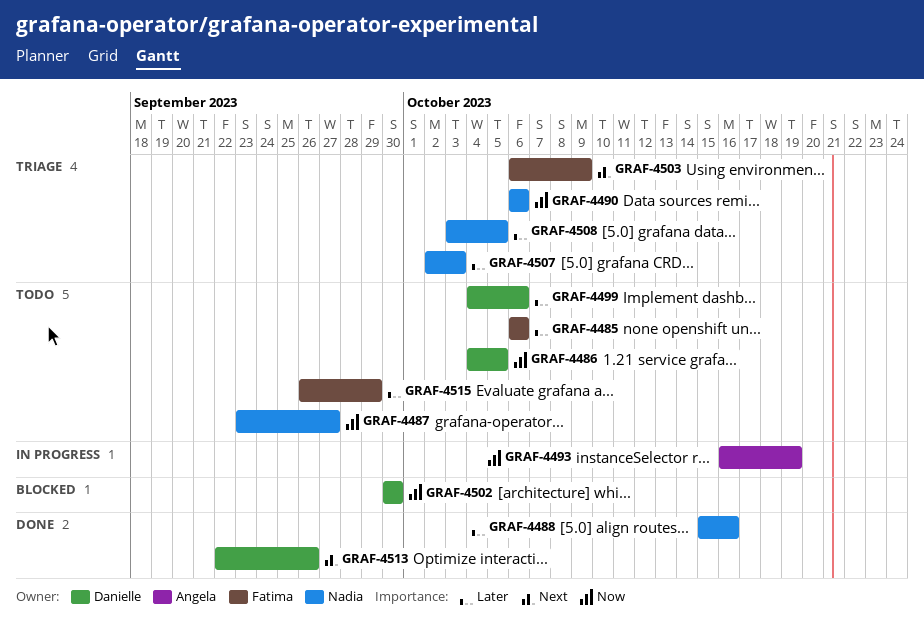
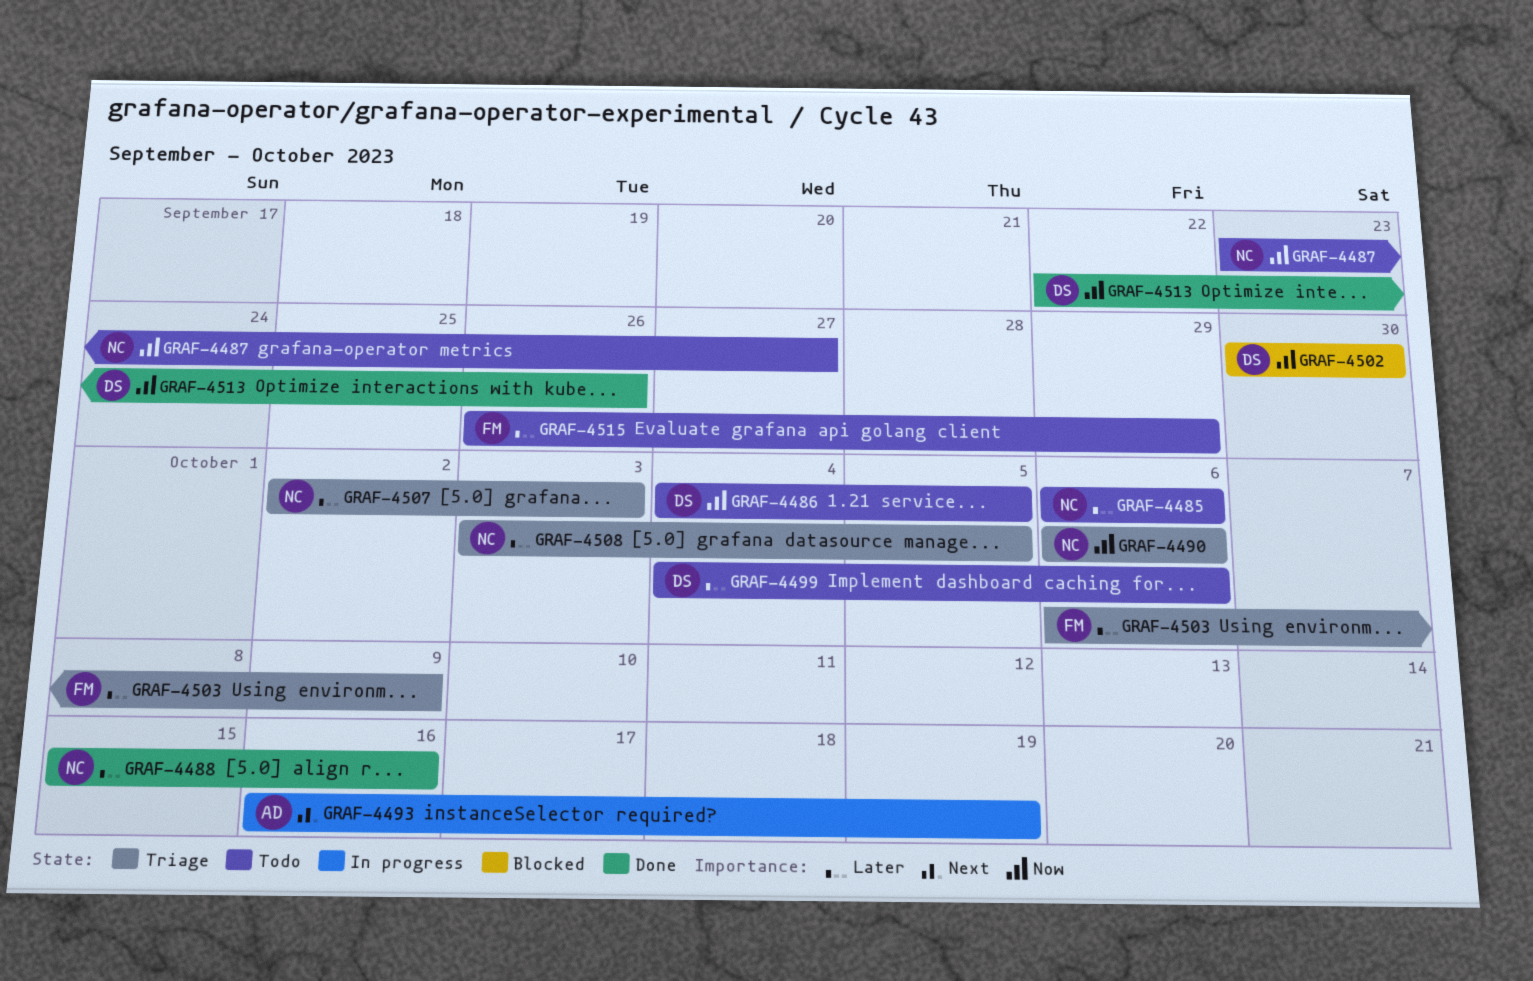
GRAF-4485, owner: Fatima -> Nadia
GRAF-4493, priority: Now -> Next
GRAF-4503, priority: Next -> Later
GRAF-4513, priority: Next -> Now

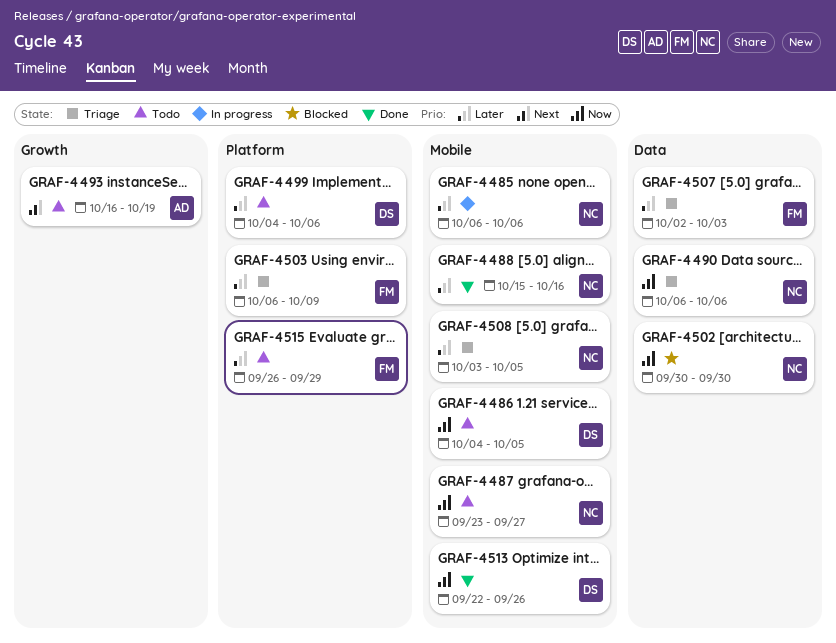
GRAF-4485, status: Todo -> In progress
GRAF-4493, status: In progress -> Todo
GRAF-4502, owner: DS -> NC
GRAF-4507, owner: NC -> FM

